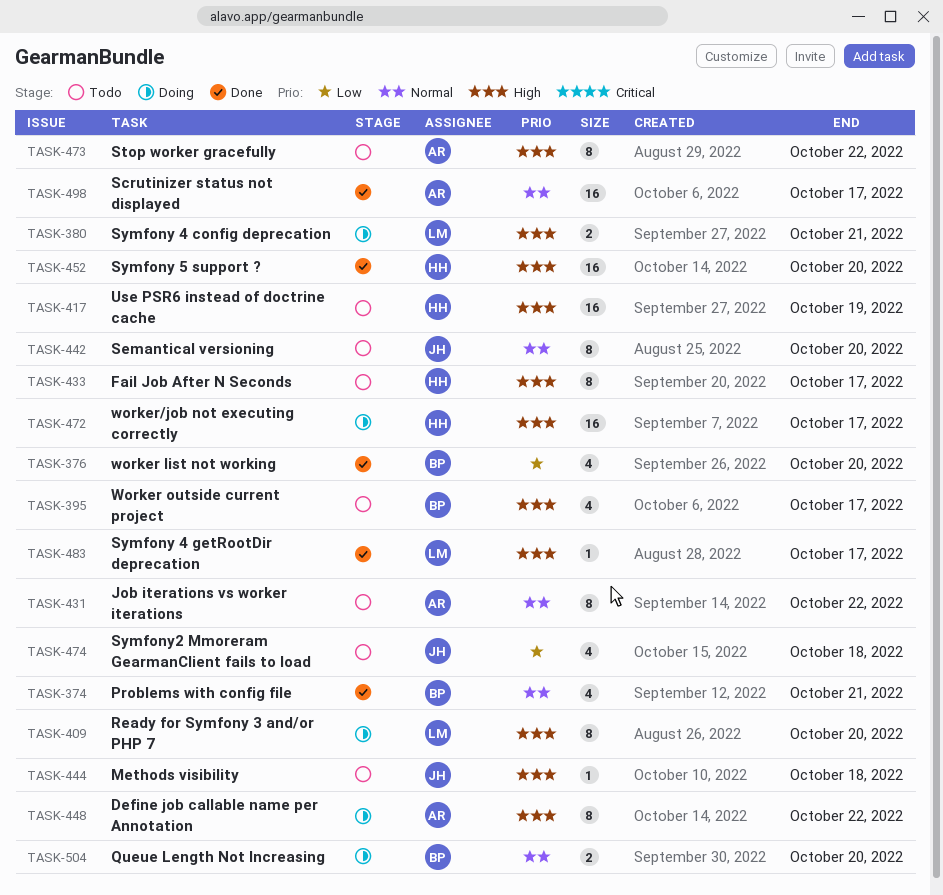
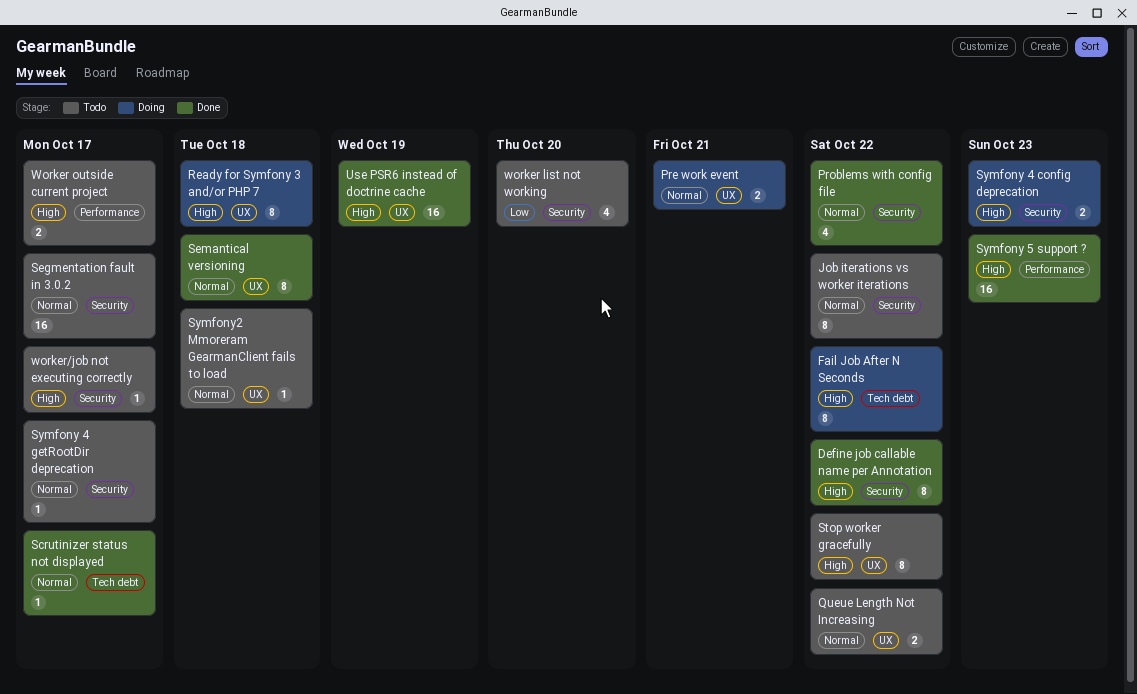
Define job callable name per Annotation, status: Doing -> Done
Fail Job After N Seconds, status: Todo -> Doing
Fail Job After N Seconds, due: Oct 17 -> Oct 22
Methods visibility: present -> none
Pre work event: none -> present
Problems with config file, due: Oct 21 -> Oct 22
Queue Length Not Increasing, status: Doing -> Todo
Queue Length Not Increasing, due: Oct 20 -> Oct 22
Ready for Symfony 3 and/or PHP 7, due: Oct 20 -> Oct 18
Scrutinizer status not displayed, estimate: 16 -> 1
Segmentation fault in 3.0.2: none -> present
Semantical versioning, status: Todo -> Done
Semantical versioning, due: Oct 20 -> Oct 18
Symfony 4 config deprecation, due: Oct 21 -> Oct 23
Symfony 4 getRootDir deprecation, status: Done -> Todo
Symfony 4 getRootDir deprecation, priority: High -> Normal
Symfony 5 support ?, due: Oct 20 -> Oct 23
Symfony2 Mmoreram GearmanClient fails to load, priority: Low -> Normal
Symfony2 Mmoreram GearmanClient fails to load, estimate: 4 -> 1
Use PSR6 instead of doctrine cache, status: Todo -> Done
worker list not working, status: Done -> Todo
Worker outside current project, estimate: 4 -> 2
worker/job not executing correctly, status: Doing -> Todo
worker/job not executing correctly, estimate: 16 -> 1

